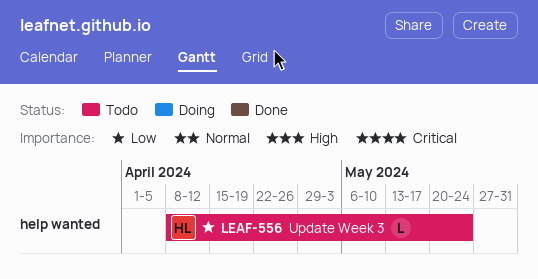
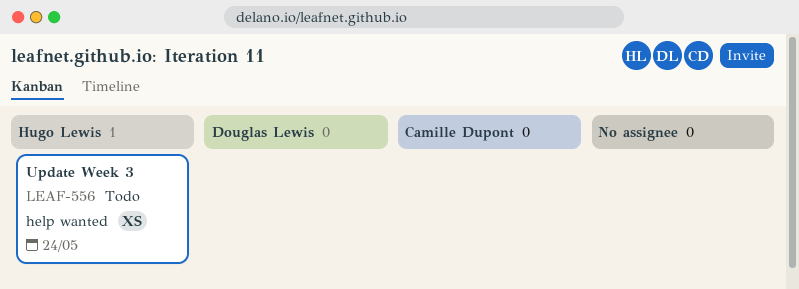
LEAF-556, estimate: L -> XS

